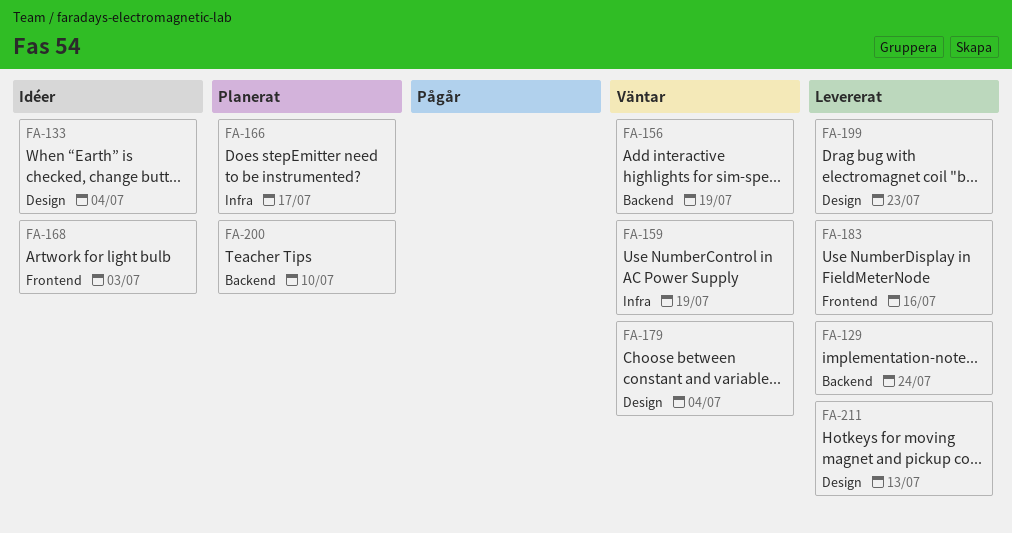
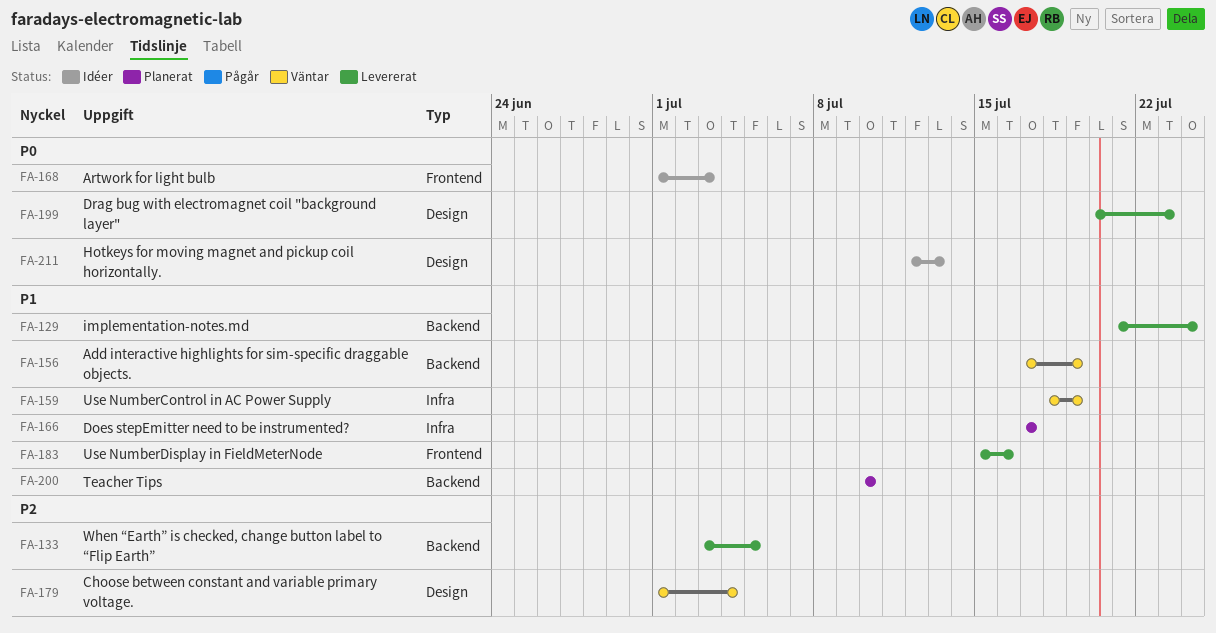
FA-133, status: Idéer -> Levererat
FA-133, label: Design -> Backend
FA-133, due: Jul 4 -> Jul 5
FA-211, status: Levererat -> Idéer

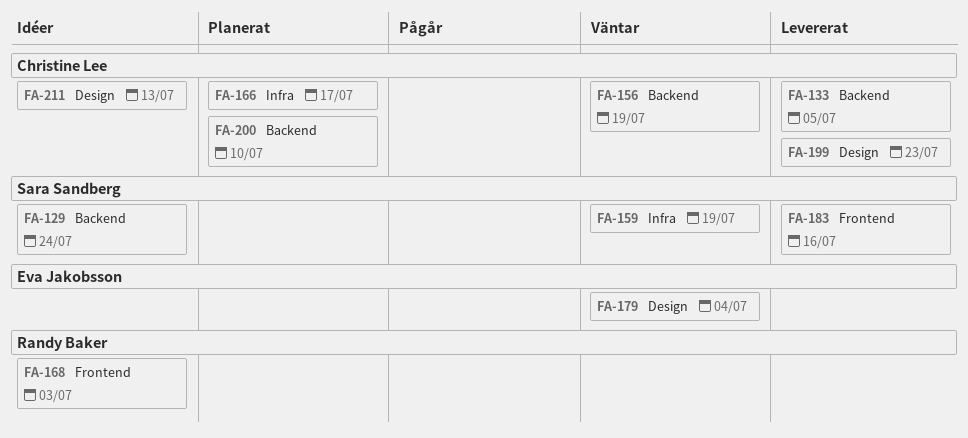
FA-129, status: Levererat -> Idéer

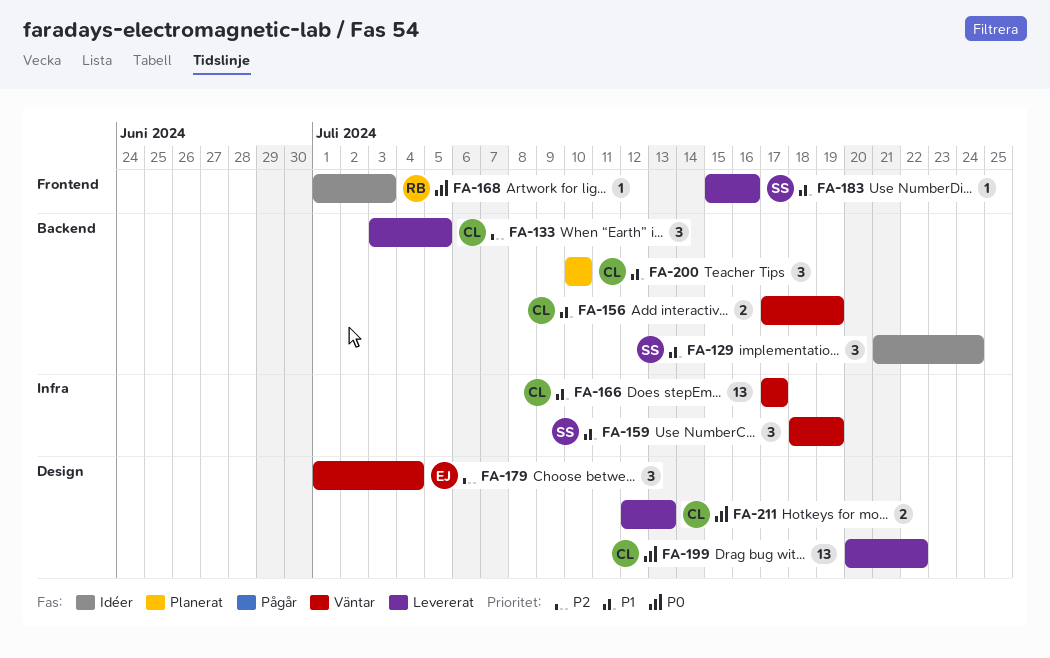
FA-166, status: Planerat -> Väntar
FA-199, due: Jul 23 -> Jul 22
FA-211, status: Idéer -> Levererat

